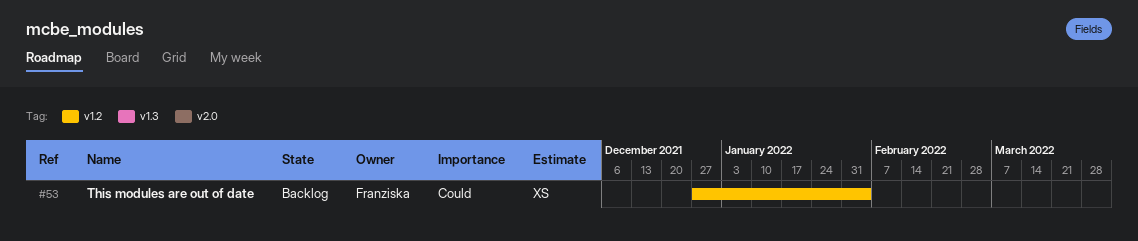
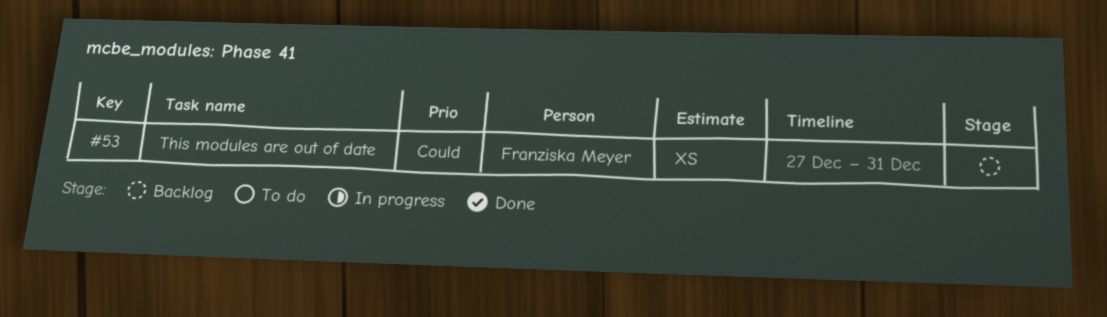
#53, due: Feb 4 -> Dec 31

